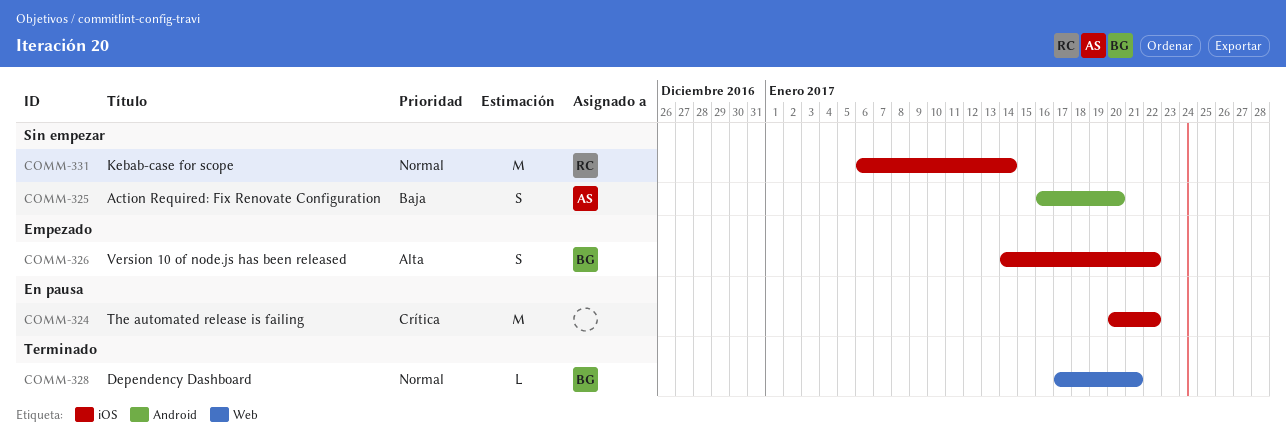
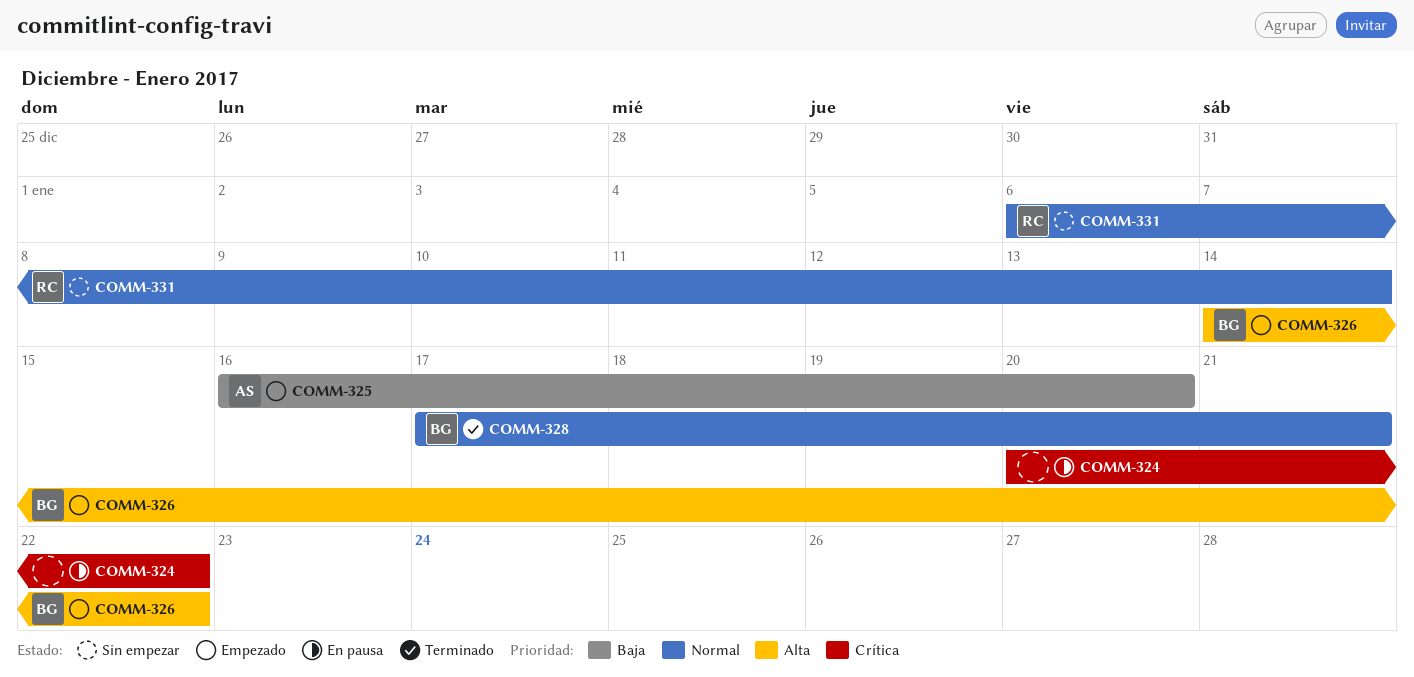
COMM-325, status: Sin empezar -> Empezado

